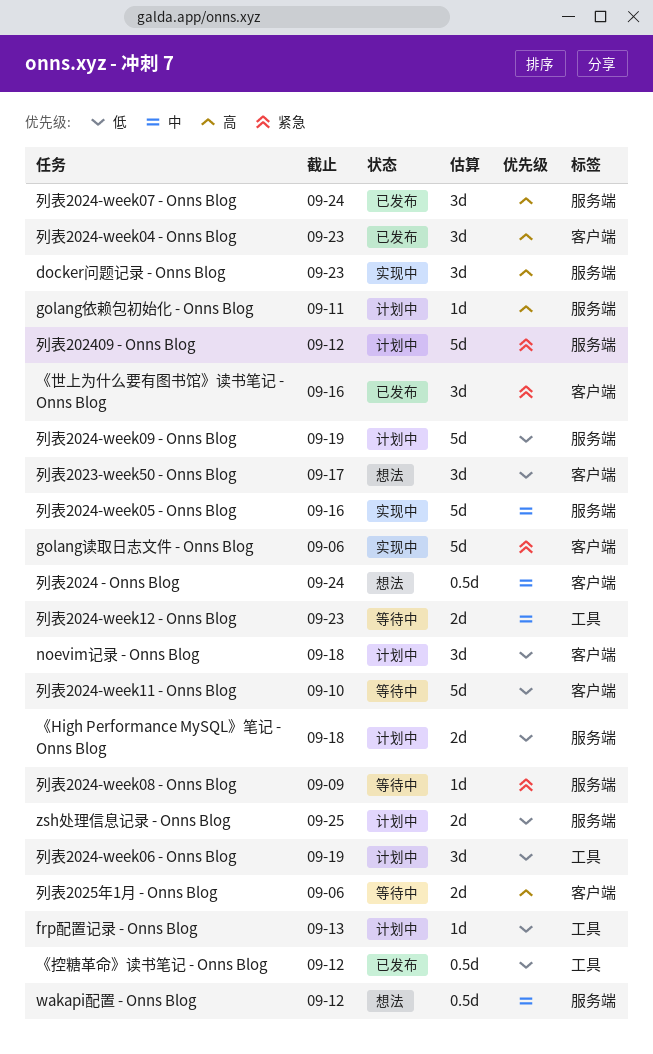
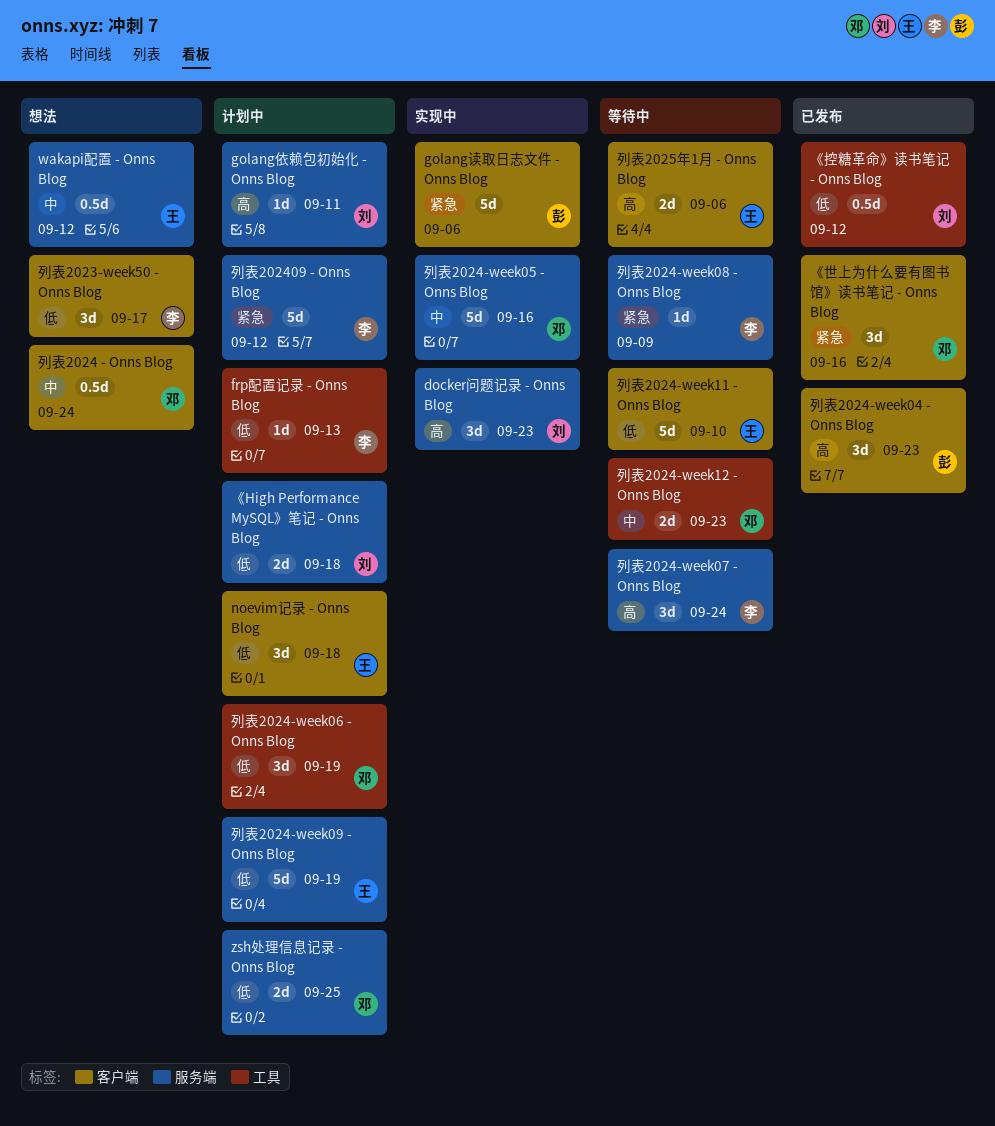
列表2024-week07 - Onns Blog, status: 已发布 -> 等待中

